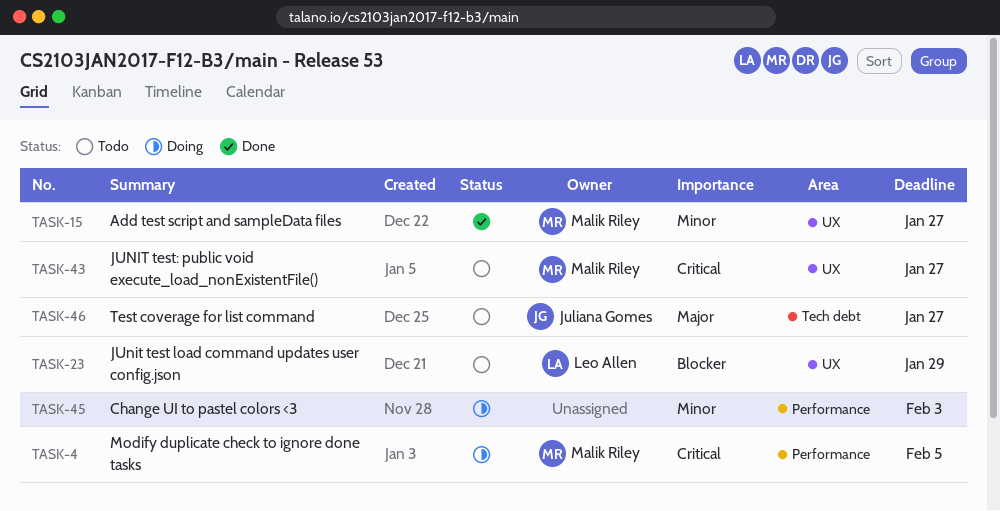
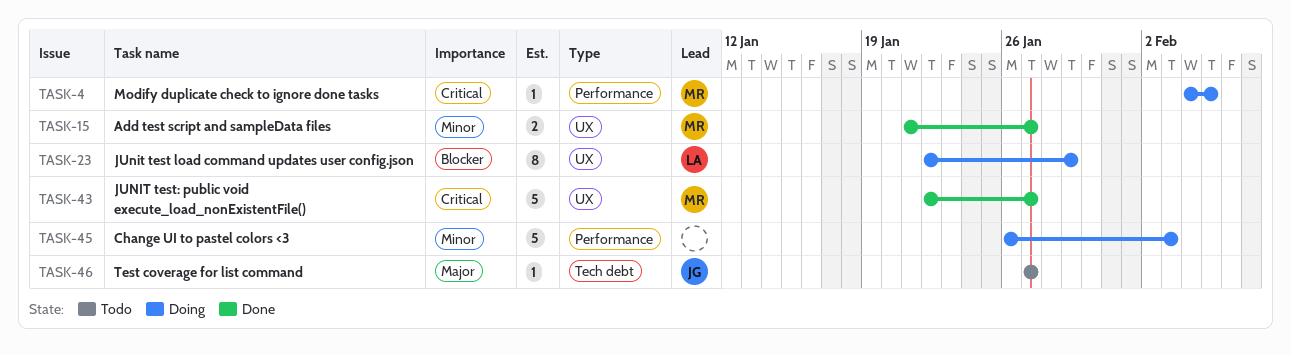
TASK-23, status: Todo -> Doing
TASK-43, status: Todo -> Done

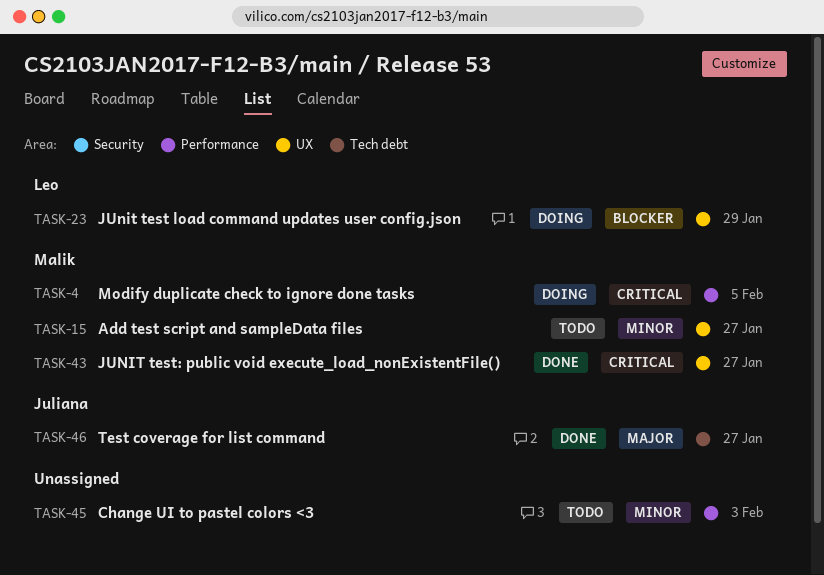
TASK-15, status: Done -> Todo
TASK-45, status: Doing -> Todo
TASK-46, status: Todo -> Done

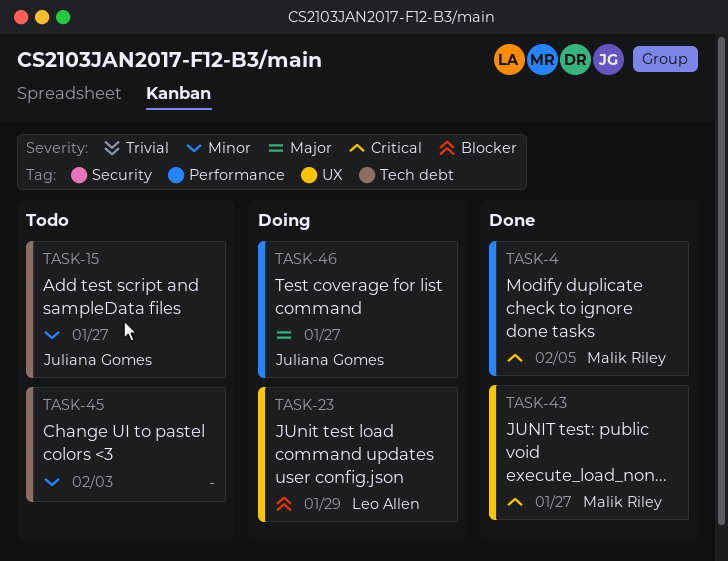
TASK-4, status: Doing -> Done
TASK-15, owner: Malik Riley -> Juliana Gomes
TASK-15, label: UX -> Tech debt
TASK-45, label: Performance -> Tech debt
TASK-46, status: Done -> Doing
TASK-46, label: Tech debt -> Performance

